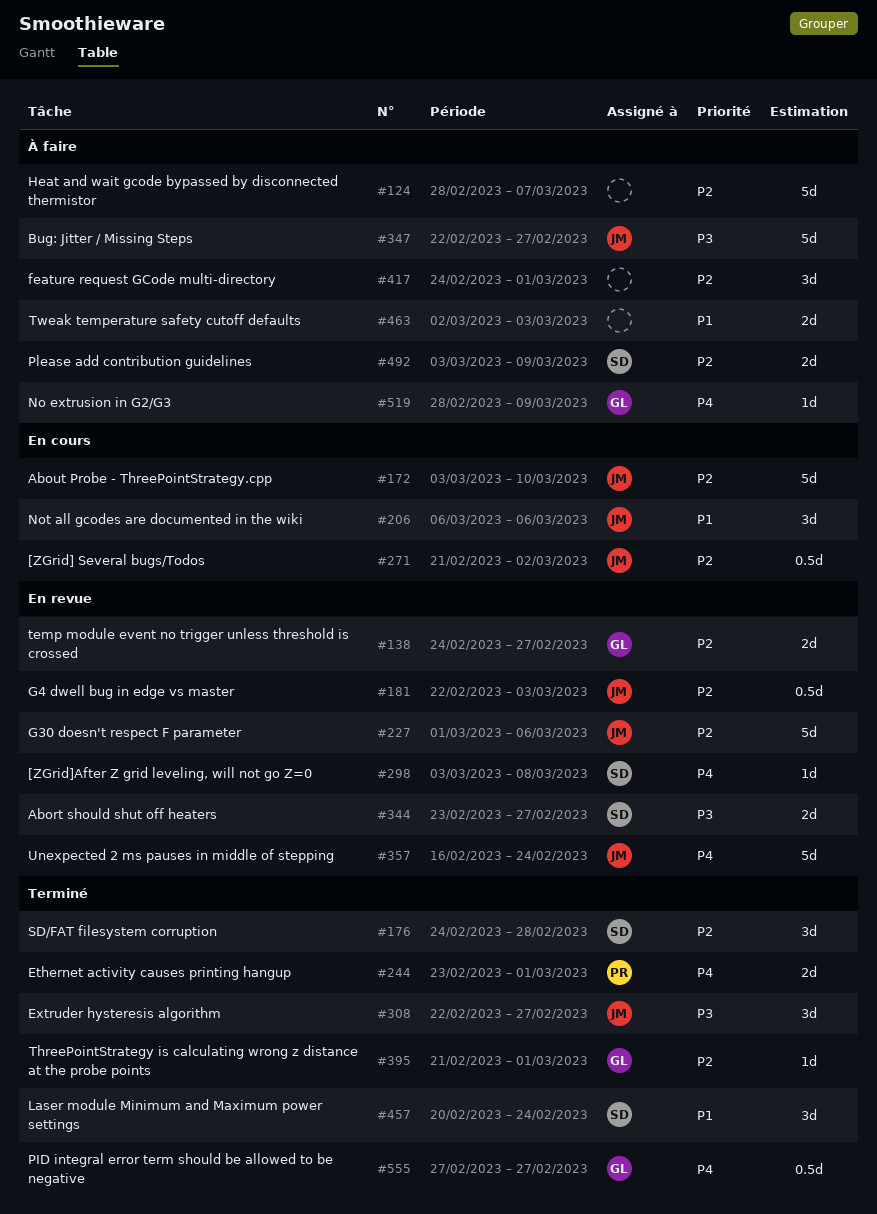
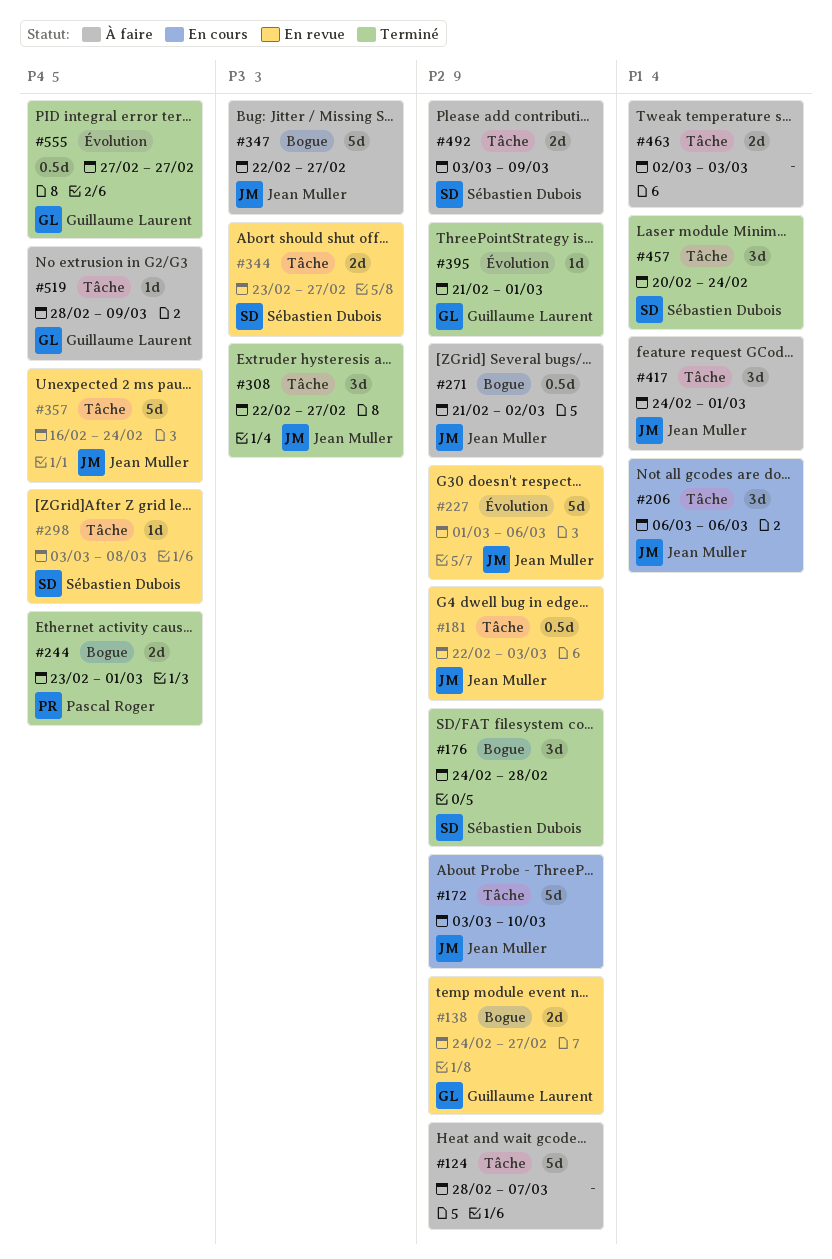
#271, status: En cours -> À faire
#417, owner: none -> Jean Muller
#417, priority: P2 -> P1

